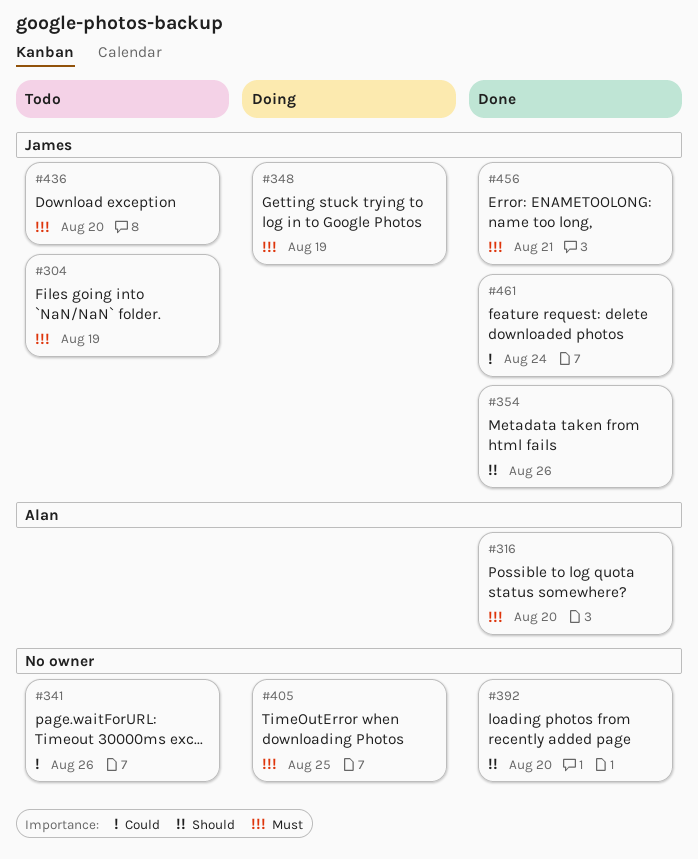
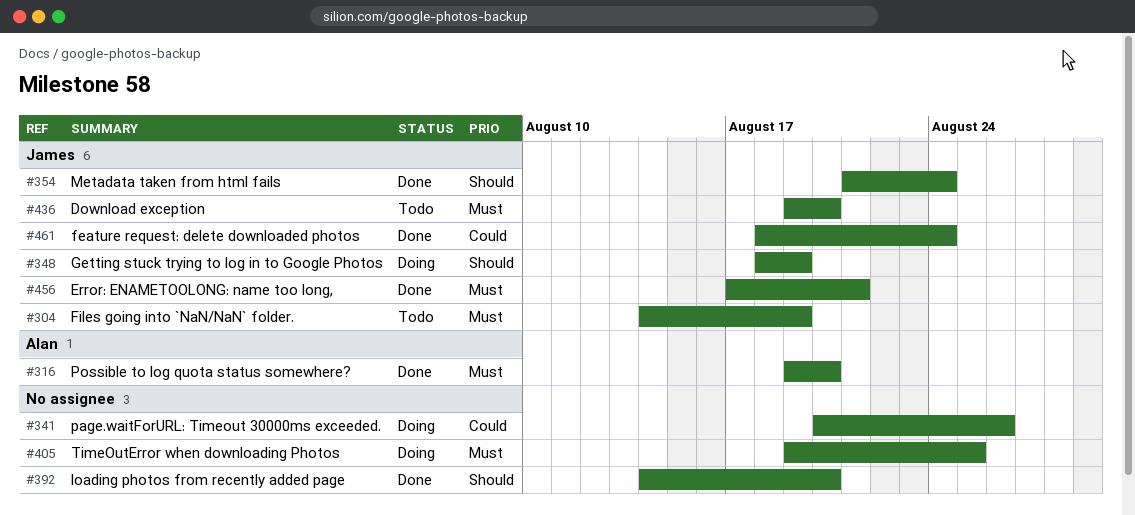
#341, status: Todo -> Doing
#348, priority: Must -> Should
#354, due: Aug 26 -> Aug 24

